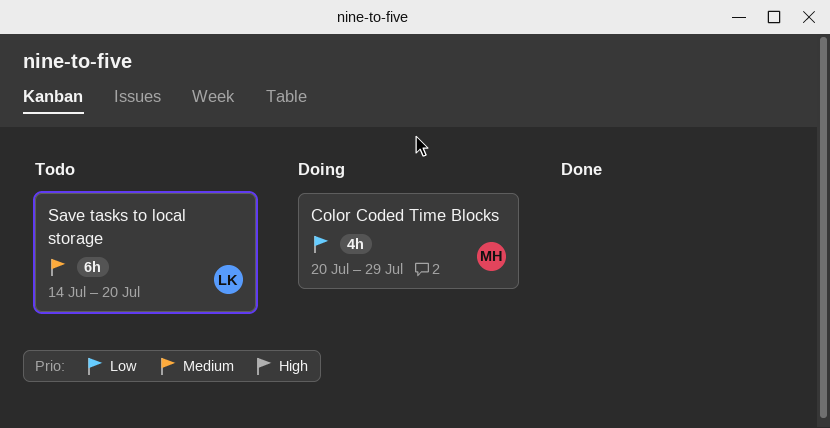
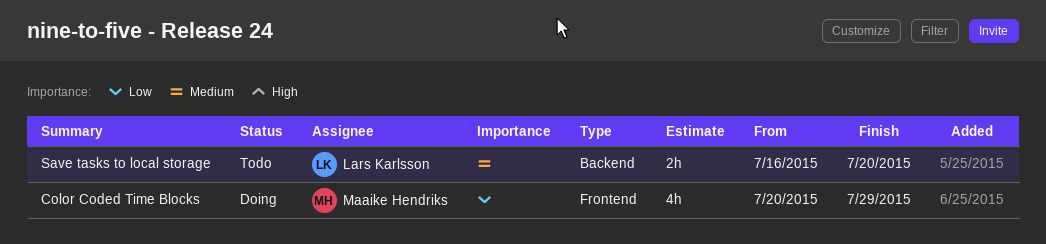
Save tasks to local storage, estimate: 6h -> 2h
Save tasks to local storage, start: Jul 14 -> Jul 16

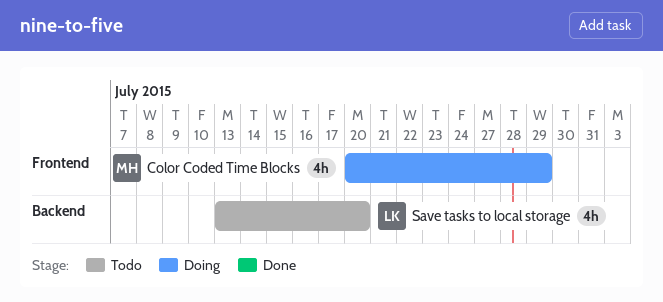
Save tasks to local storage, estimate: 2h -> 4h
Save tasks to local storage, start: Jul 16 -> Jul 13

